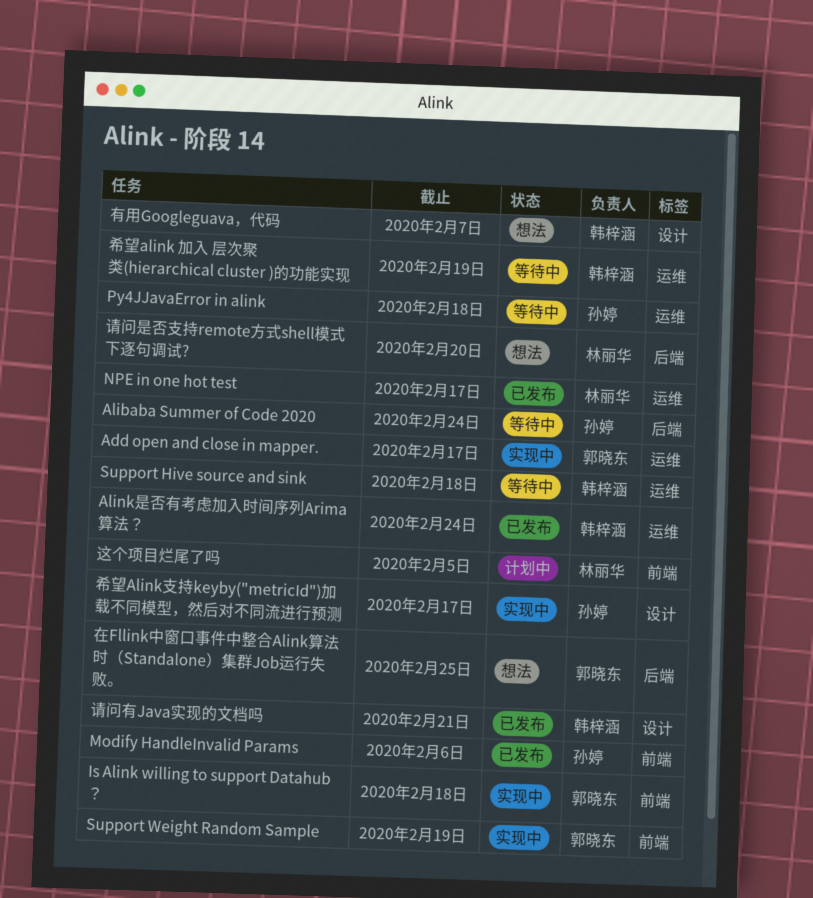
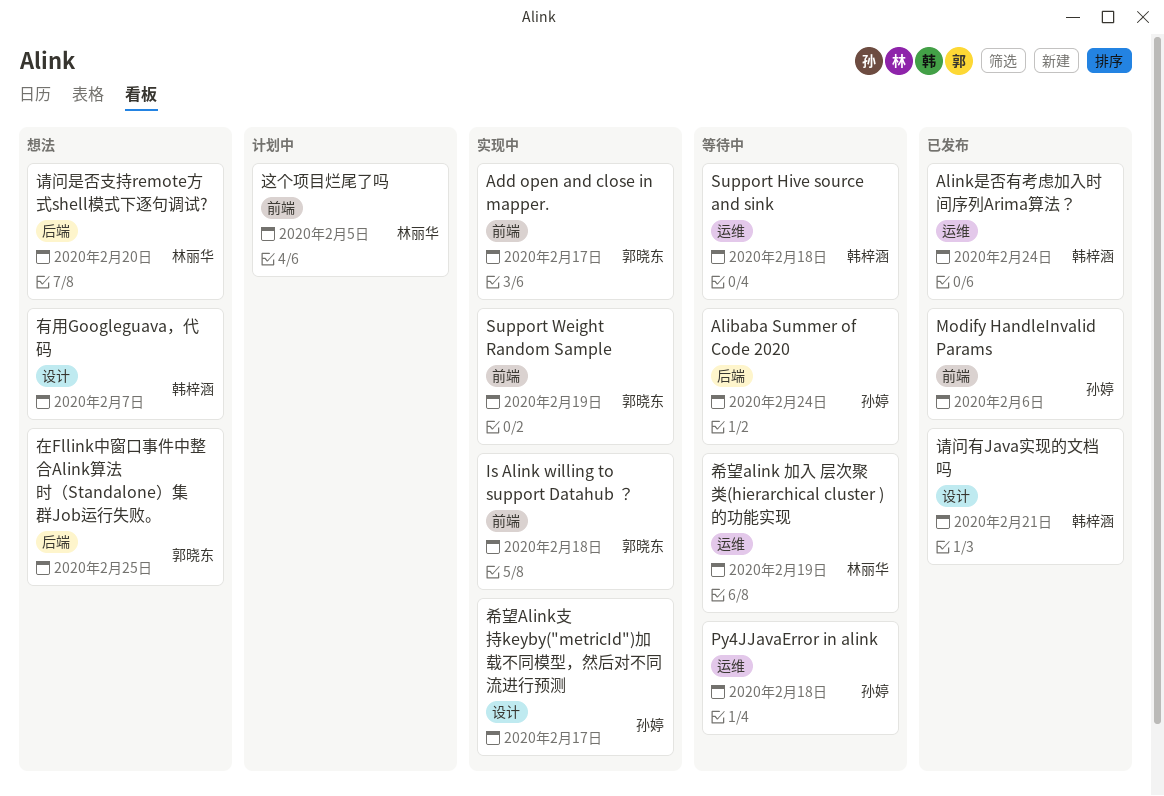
Add open and close in mapper., label: 运维 -> 前端
NPE in one hot test: present -> none
希望alink 加入 层次聚类(hierarchical cluster )的功能实现, owner: 韩梓涵 -> 林丽华

